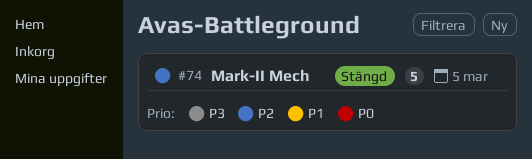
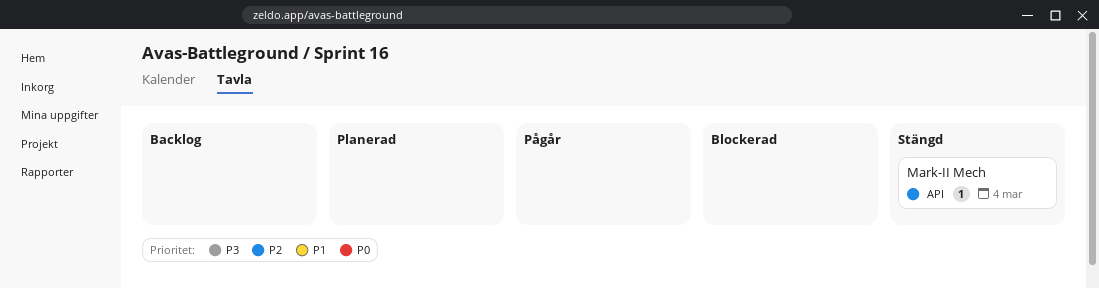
Mark-II Mech, estimate: 5 -> 1
Mark-II Mech, due: Mar 5 -> Mar 4

